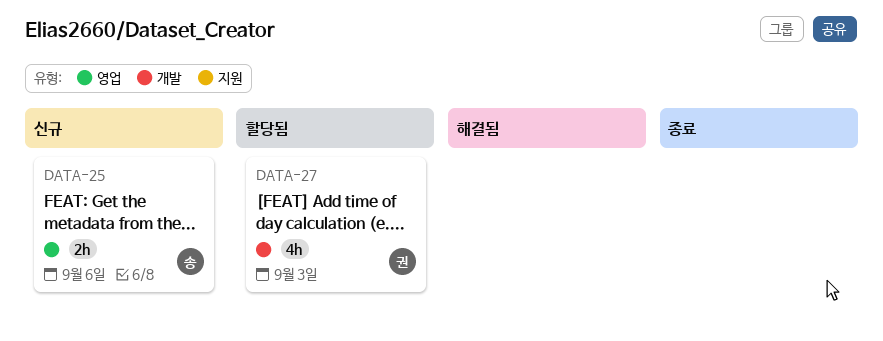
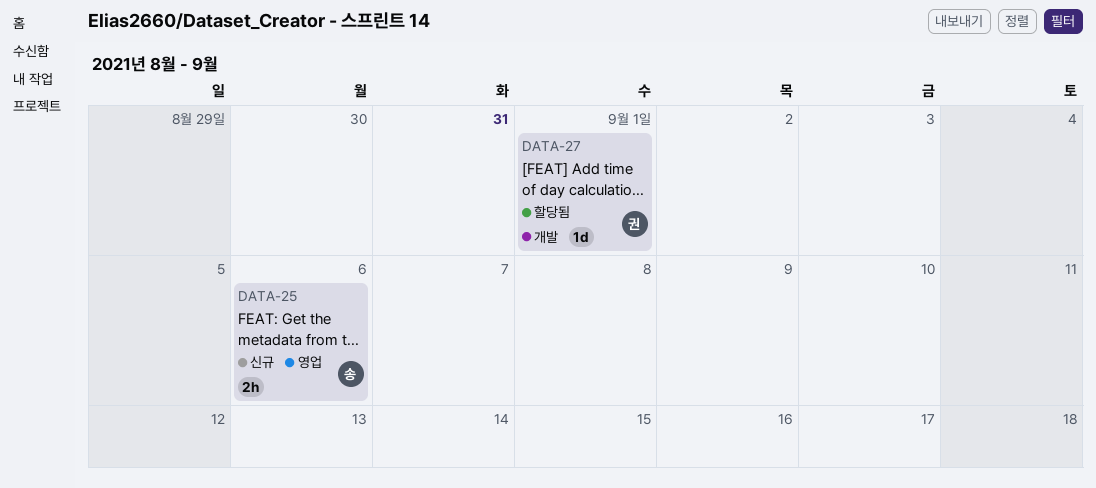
DATA-27, estimate: 4h -> 1d
DATA-27, due: Sep 3 -> Sep 1

